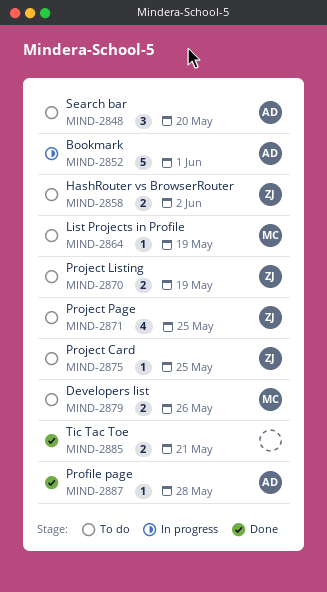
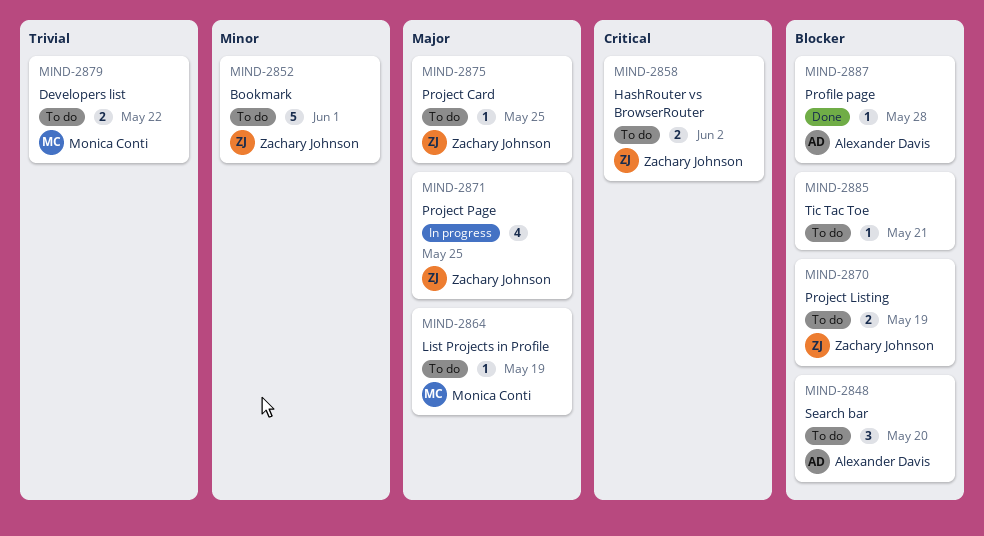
MIND-2852, status: In progress -> To do
MIND-2852, owner: Alexander Davis -> Zachary Johnson
MIND-2871, status: To do -> In progress
MIND-2879, due: May 26 -> May 22
MIND-2885, status: Done -> To do
MIND-2885, estimate: 2 -> 1

